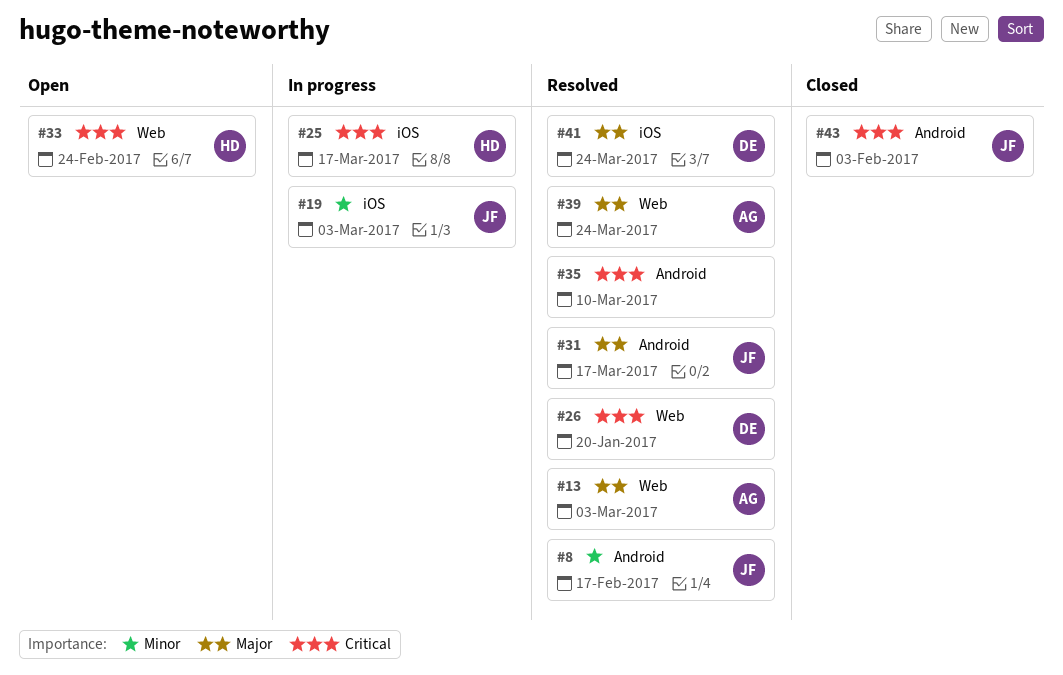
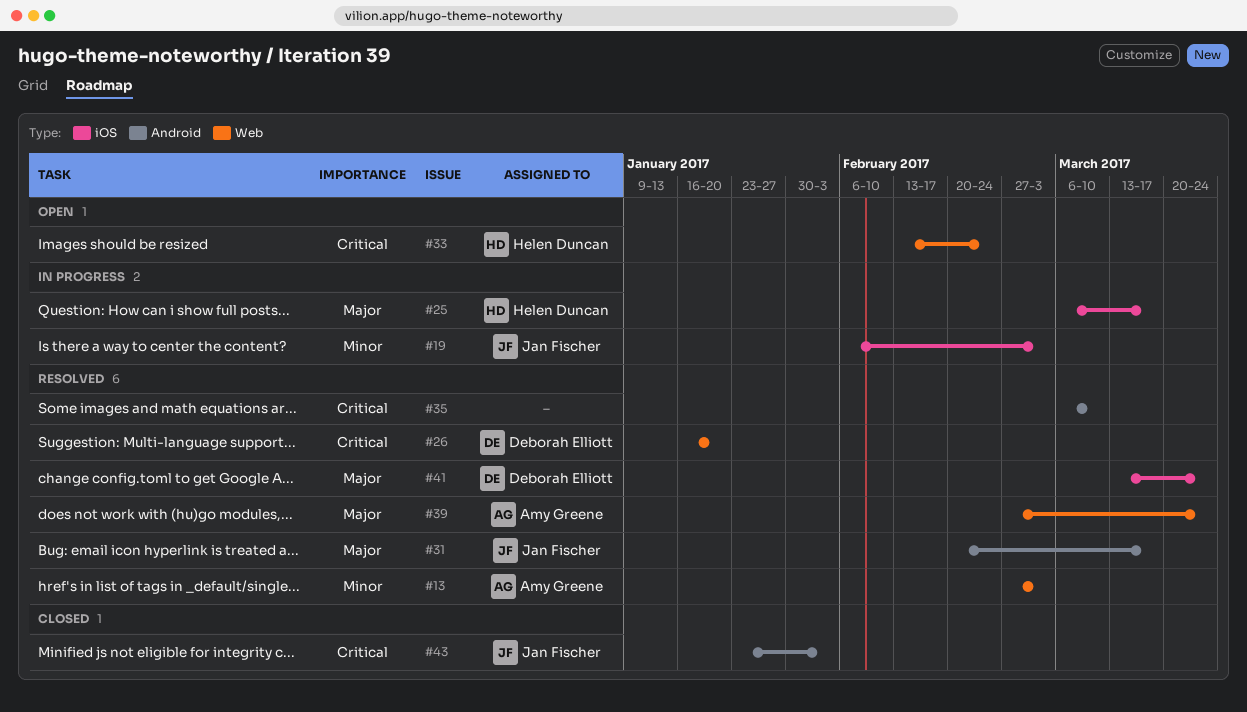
#8: present -> none
#13, priority: Major -> Minor
#25, priority: Critical -> Major

